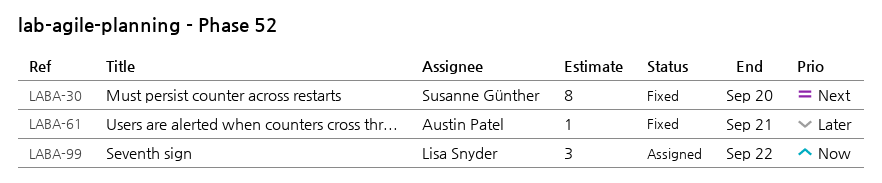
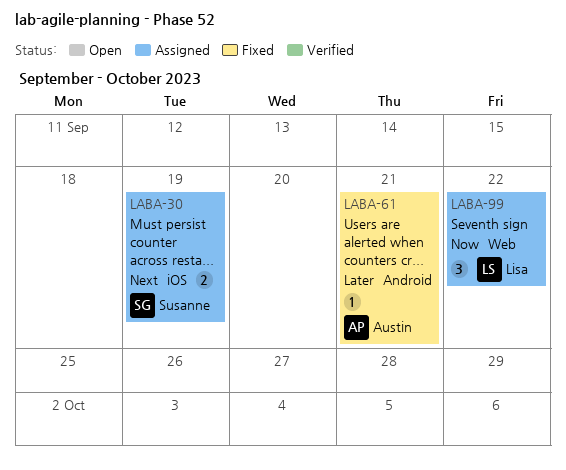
LABA-30, status: Fixed -> Assigned
LABA-30, estimate: 8 -> 2
LABA-30, due: Sep 20 -> Sep 19

